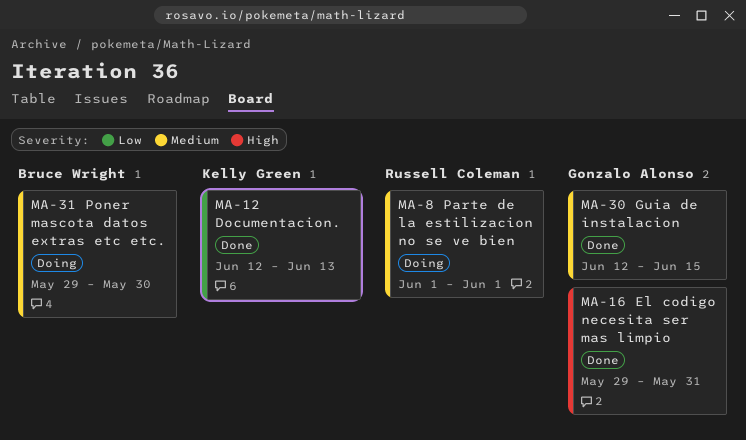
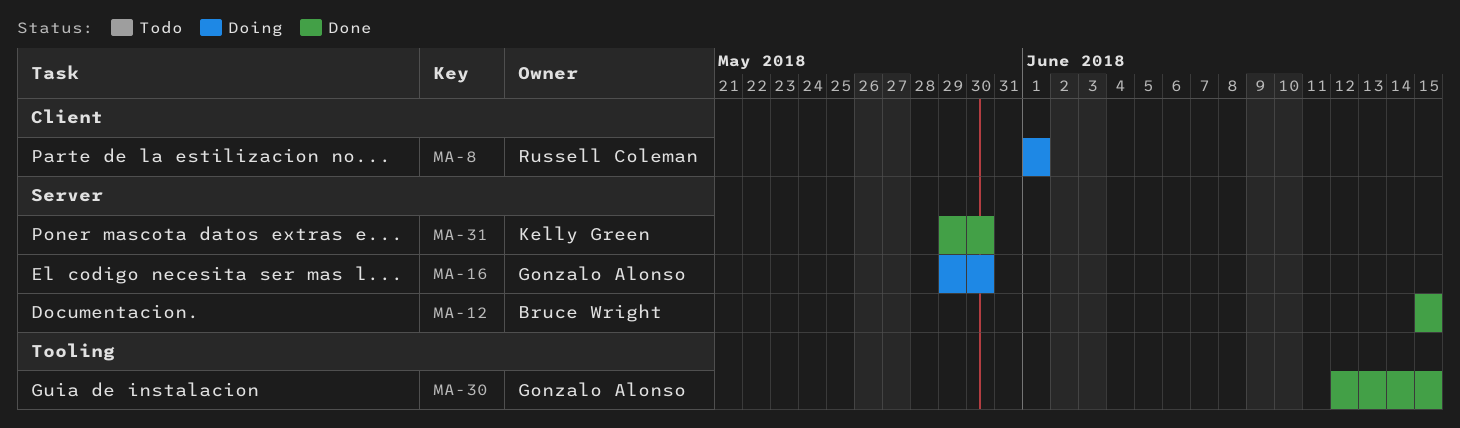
MA-12, owner: Kelly Green -> Bruce Wright
MA-12, start: Jun 12 -> Jun 15
MA-12, due: Jun 13 -> Jun 15
MA-16, status: Done -> Doing
MA-16, due: May 31 -> May 30
MA-31, status: Doing -> Done
MA-31, owner: Bruce Wright -> Kelly Green

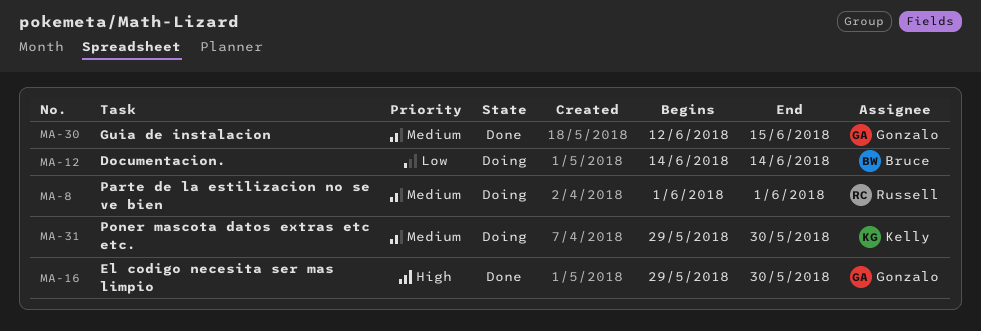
MA-12, status: Done -> Doing
MA-12, start: Jun 15 -> Jun 14
MA-12, due: Jun 15 -> Jun 14
MA-16, status: Doing -> Done
MA-31, status: Done -> Doing

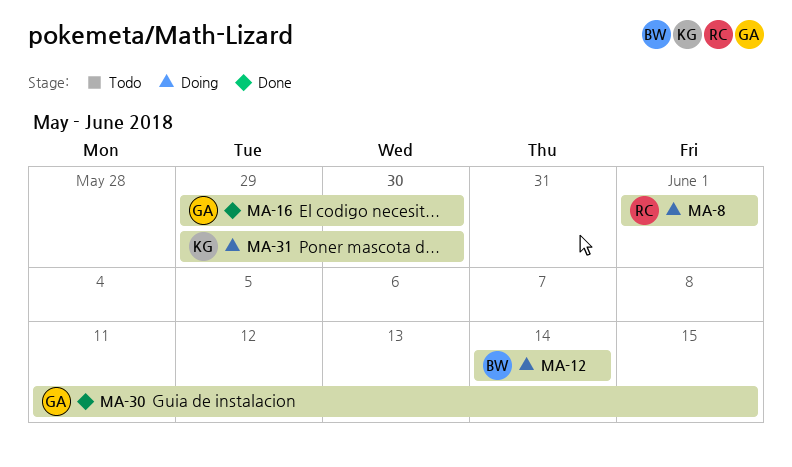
MA-30, start: Jun 12 -> Jun 11

